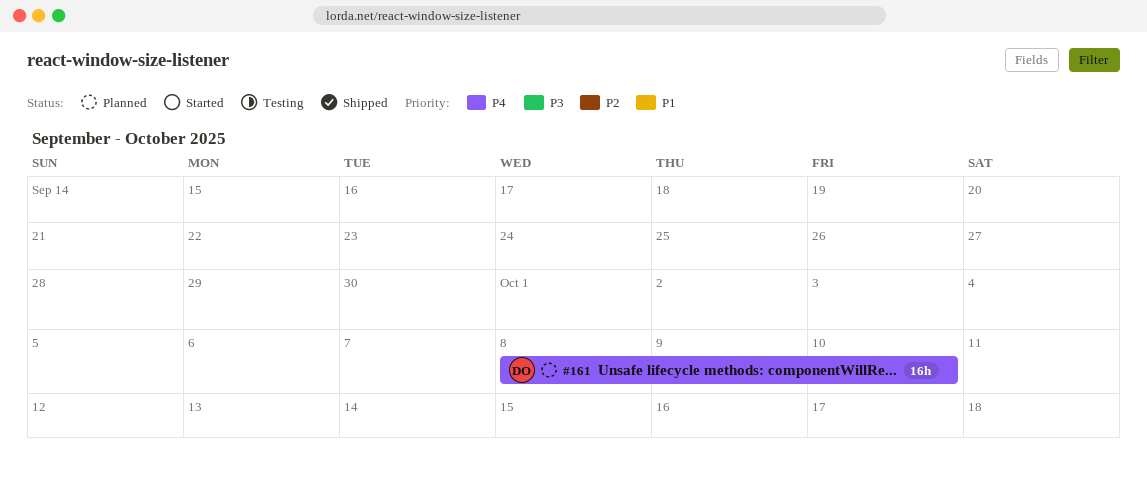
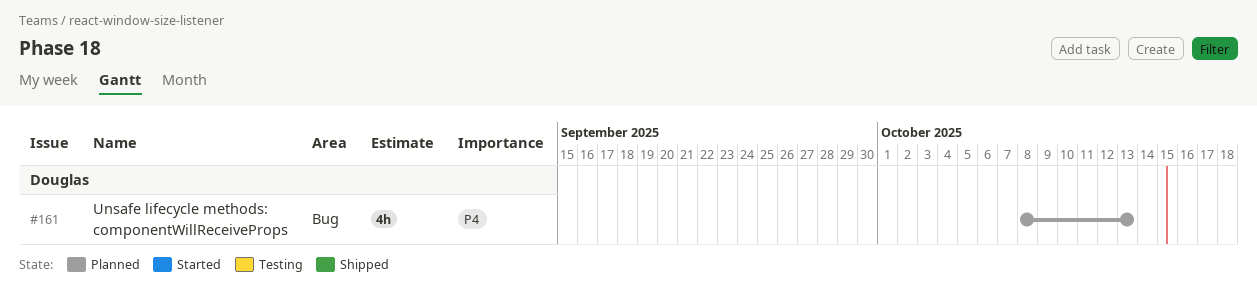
#161, estimate: 16h -> 4h
#161, due: Oct 10 -> Oct 13

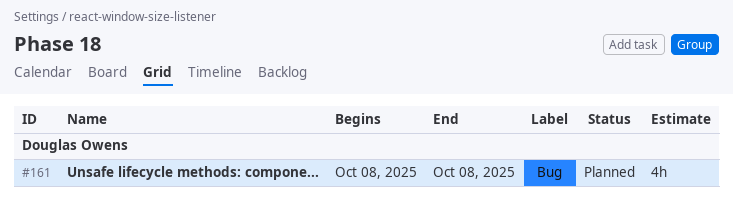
#161, due: Oct 13 -> Oct 8

